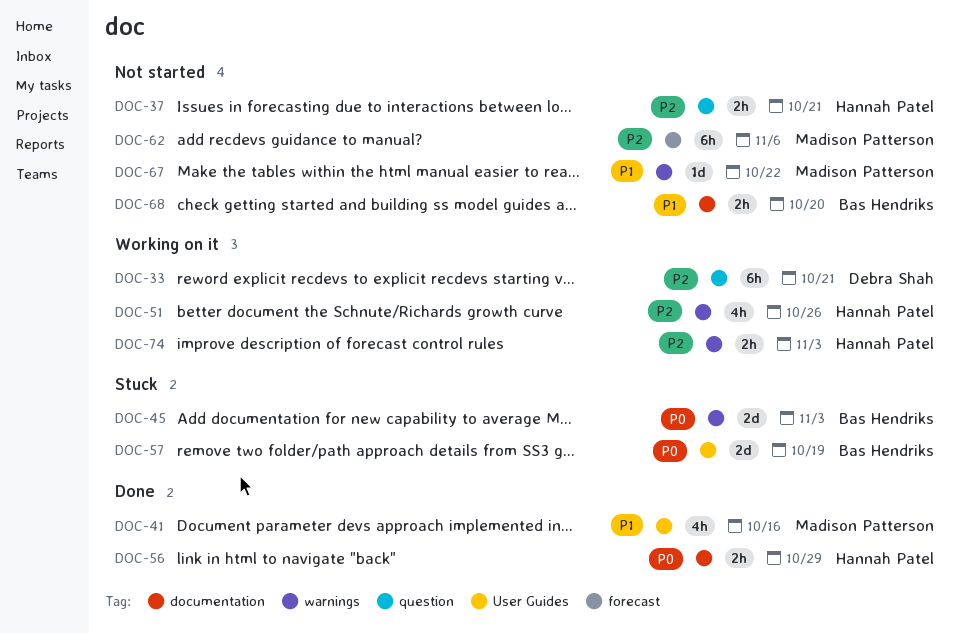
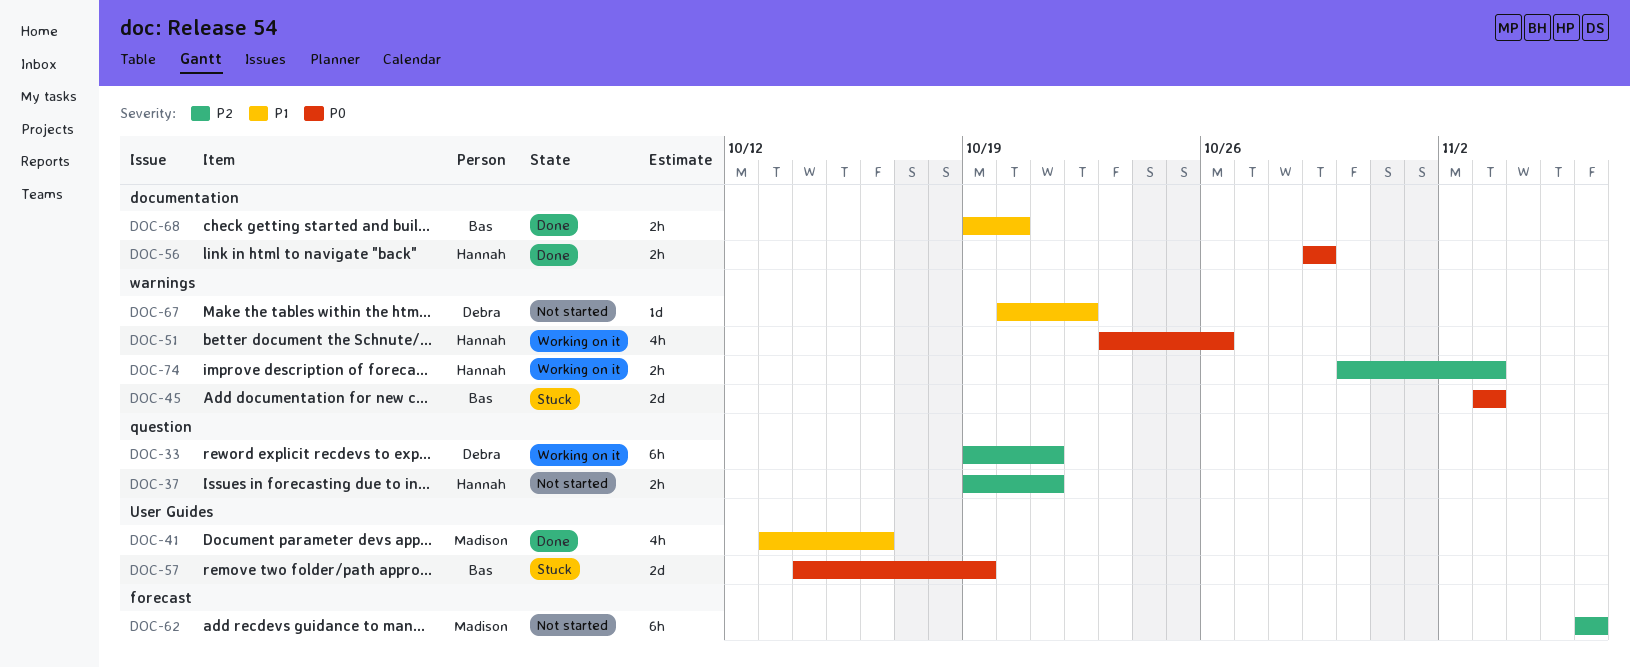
DOC-51, priority: P2 -> P0
DOC-67, owner: Madison Patterson -> Debra Shah
DOC-68, status: Not started -> Done

